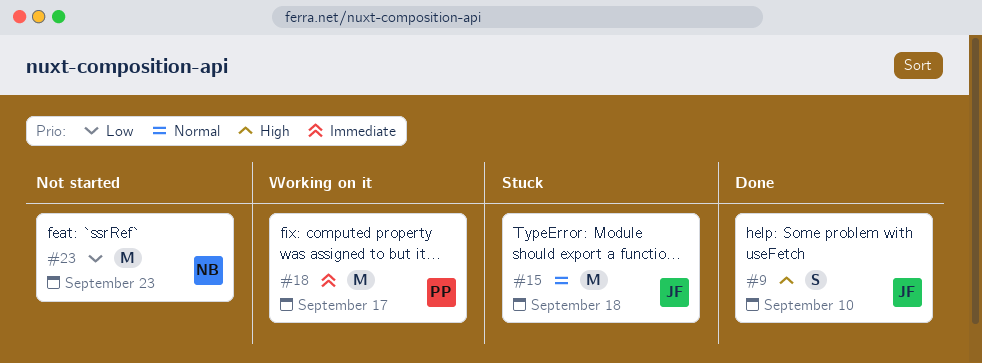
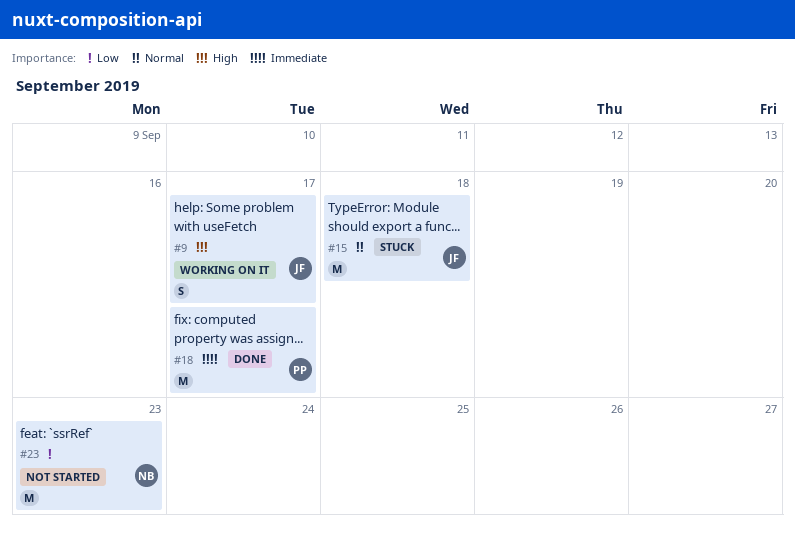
#9, status: Done -> Working on it
#9, due: Sep 10 -> Sep 17
#18, status: Working on it -> Done

